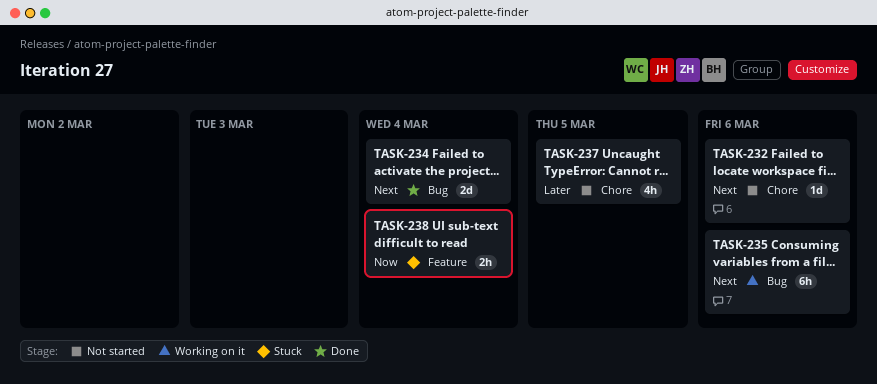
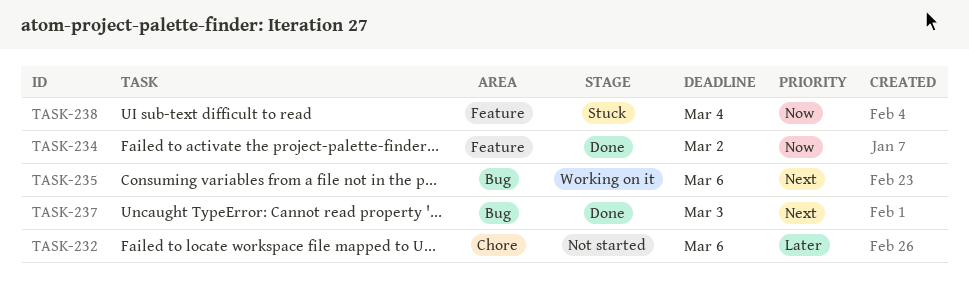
TASK-232, priority: Next -> Later
TASK-234, priority: Next -> Now
TASK-234, label: Bug -> Feature
TASK-234, due: Mar 4 -> Mar 2
TASK-237, status: Not started -> Done
TASK-237, priority: Later -> Next
TASK-237, label: Chore -> Bug
TASK-237, due: Mar 5 -> Mar 3

